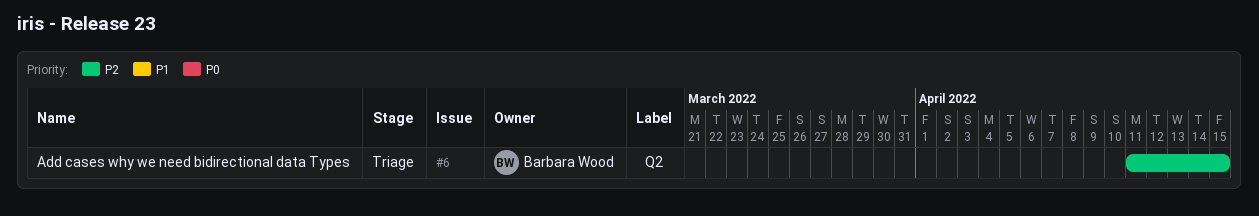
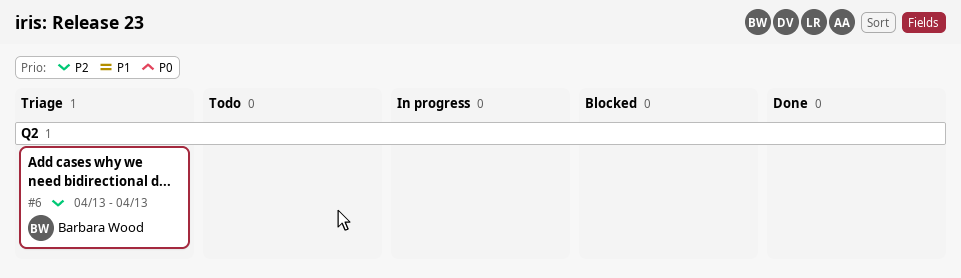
#6, start: Apr 11 -> Apr 13
#6, due: Apr 15 -> Apr 13

